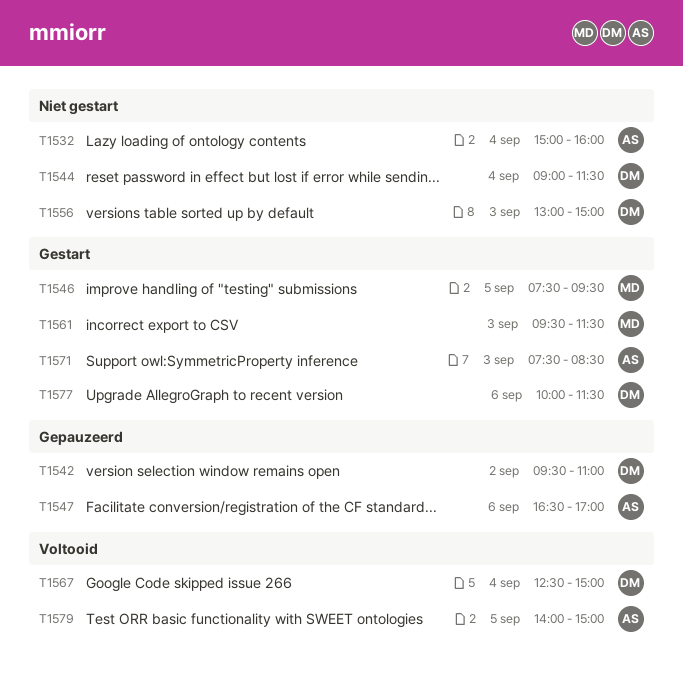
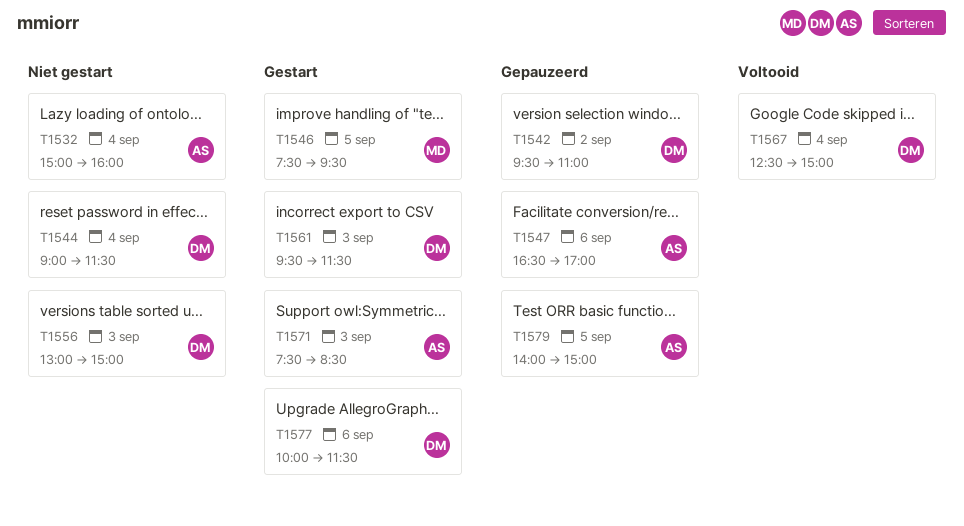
T1561, owner: MD -> DM
T1579, status: Voltooid -> Gepauzeerd

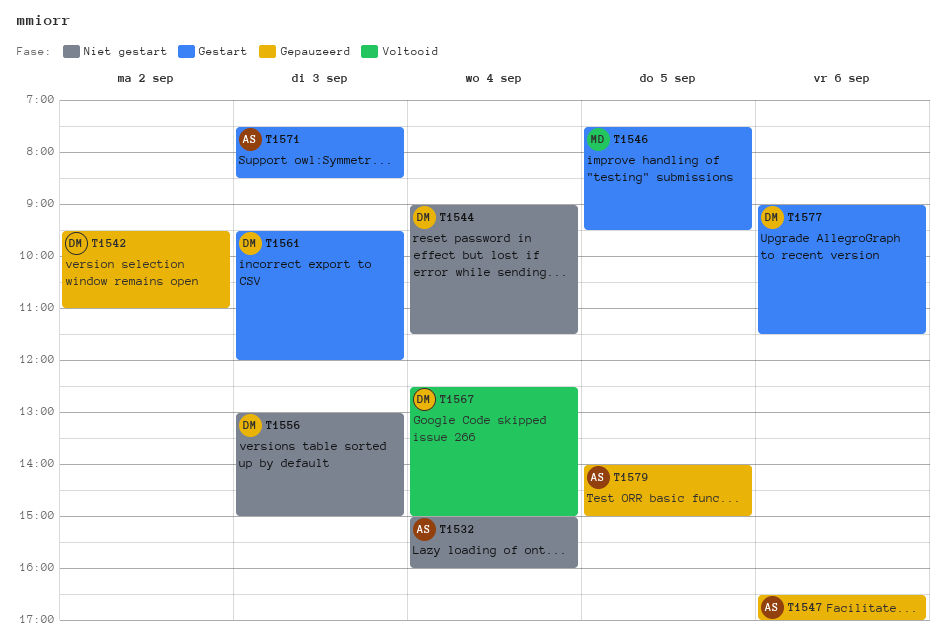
T1561, ends: 11:30 -> 12:00
T1577, begins: 10:00 -> 09:00

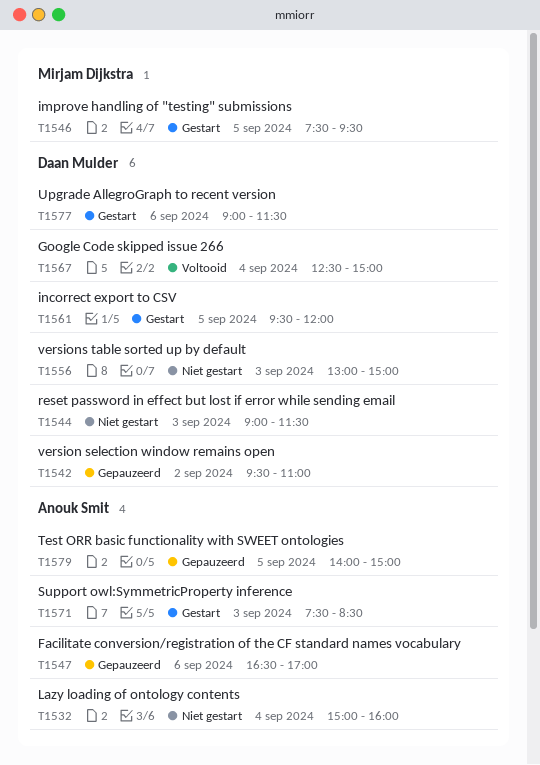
T1544, day: Sep 4 -> Sep 3
T1561, day: Sep 3 -> Sep 5

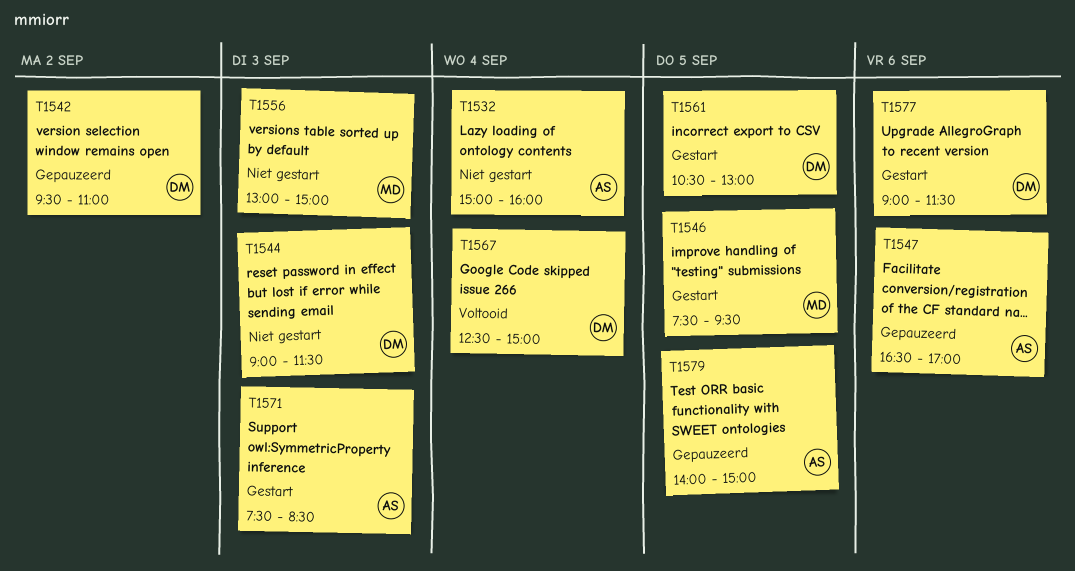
T1556, owner: Daan Mulder -> Mirjam Dijkstra
T1561, begins: 09:30 -> 10:30
T1561, ends: 12:00 -> 13:00

